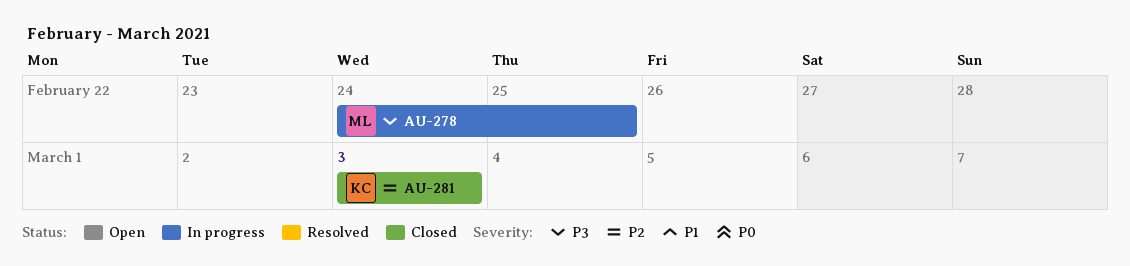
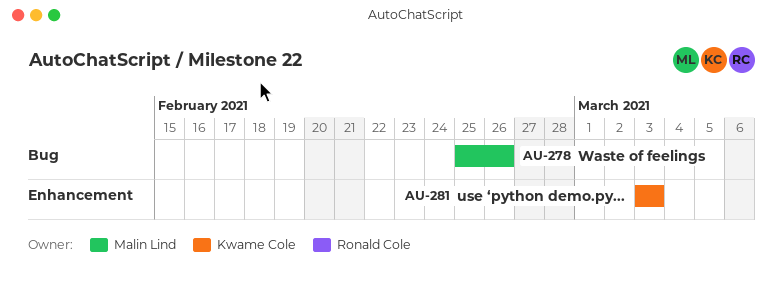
AU-278, start: Feb 24 -> Feb 25
AU-278, due: Feb 25 -> Feb 26

